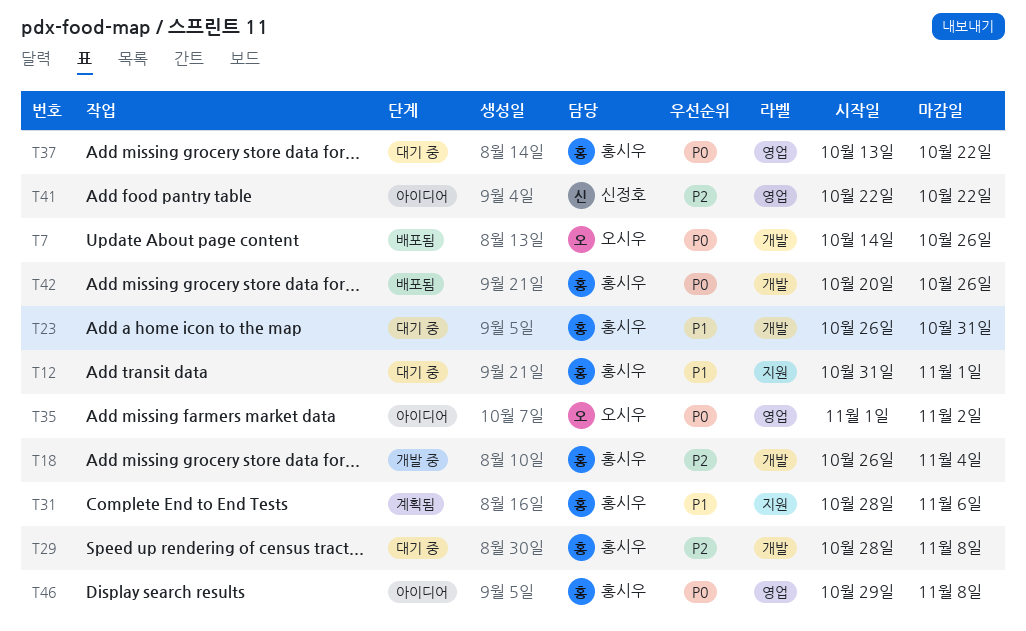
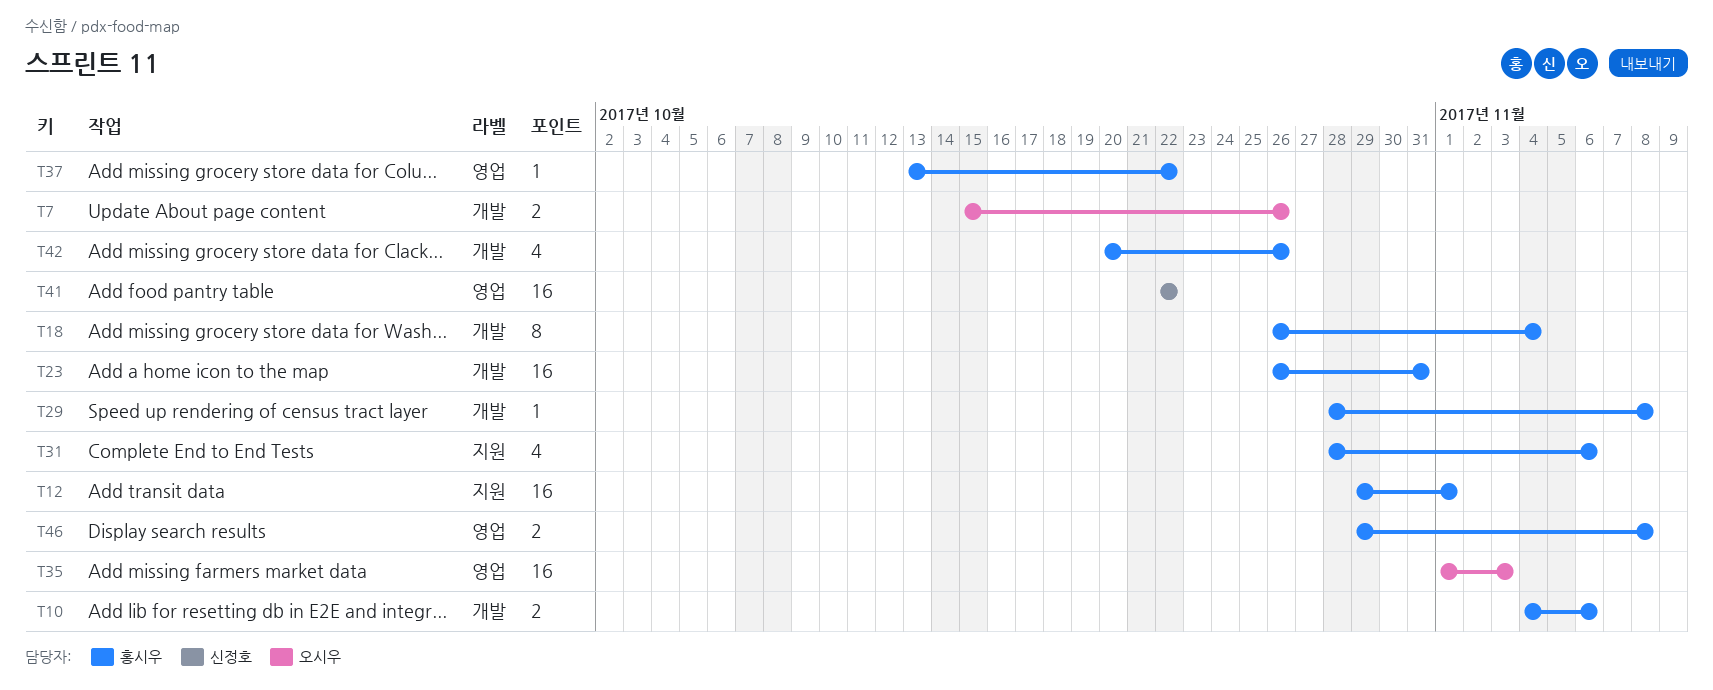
T7, start: Oct 14 -> Oct 15
T10: none -> present
T12, start: Oct 31 -> Oct 29
T35, due: Nov 2 -> Nov 3

